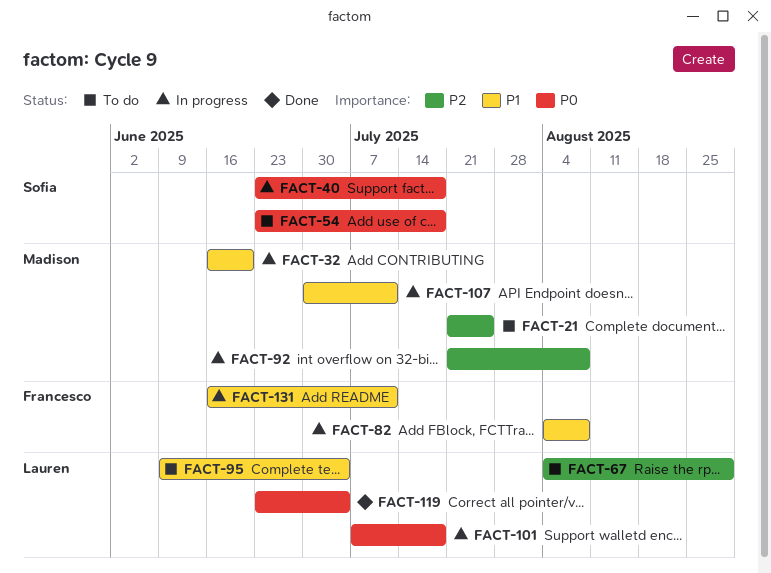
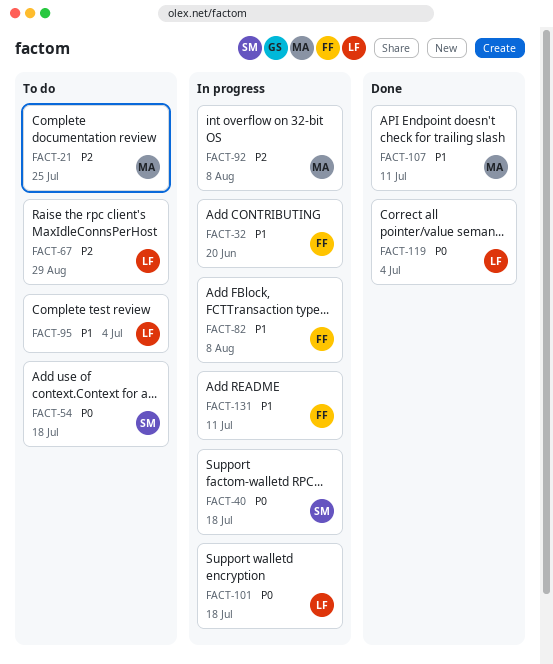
FACT-32, owner: Madison -> Francesco
FACT-107, status: In progress -> Done

